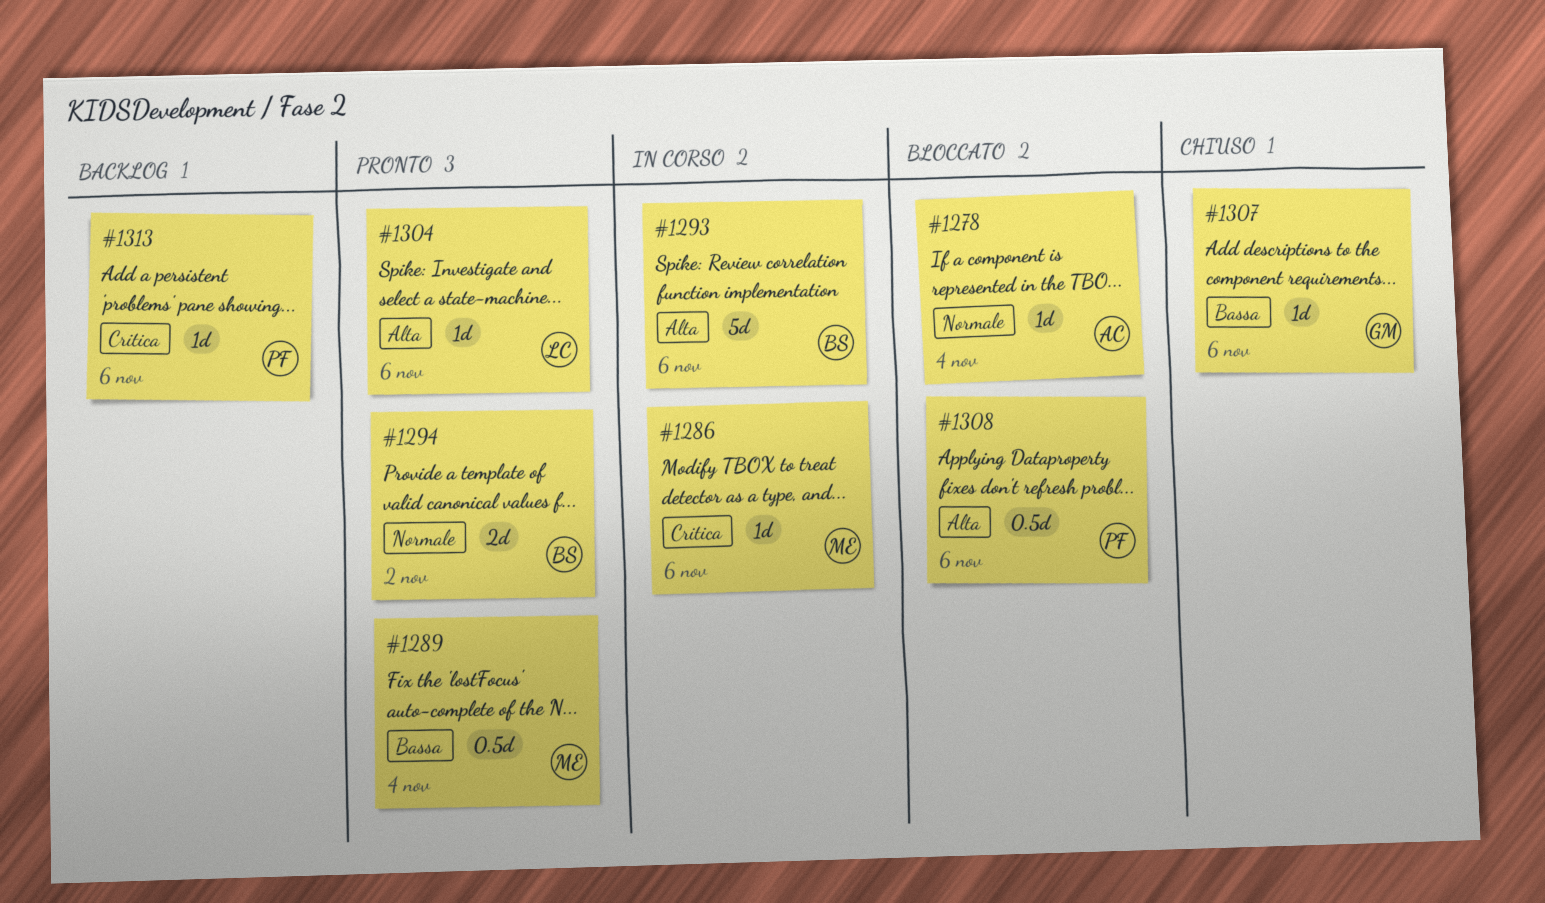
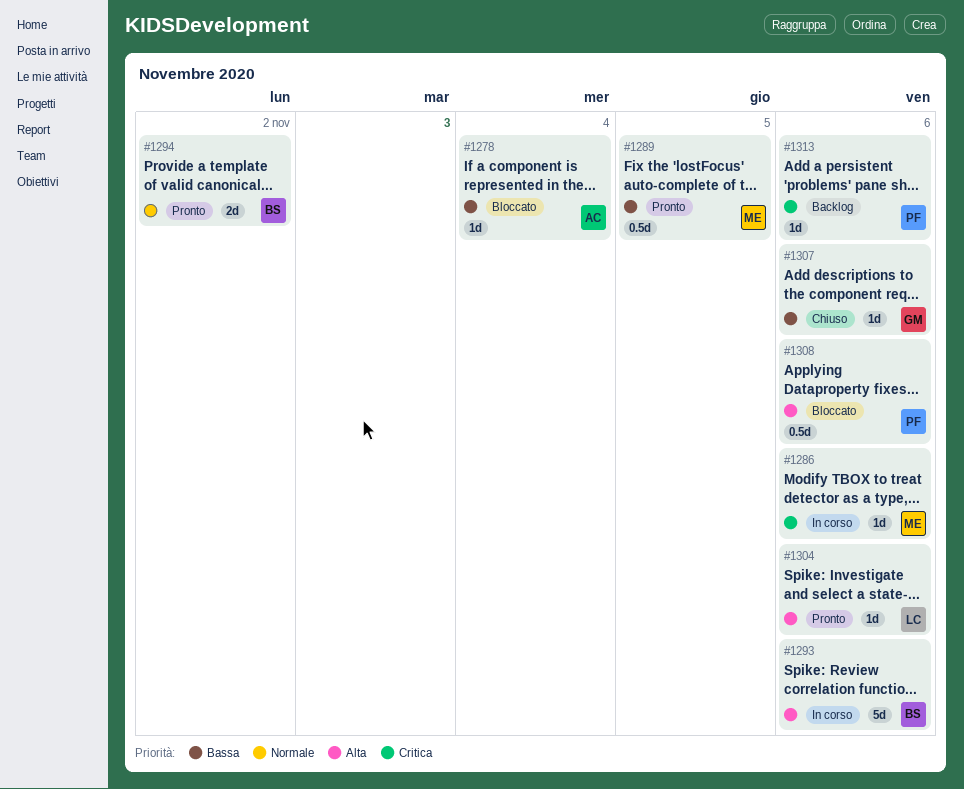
#1278, priority: Normale -> Bassa
#1289, due: Nov 4 -> Nov 5

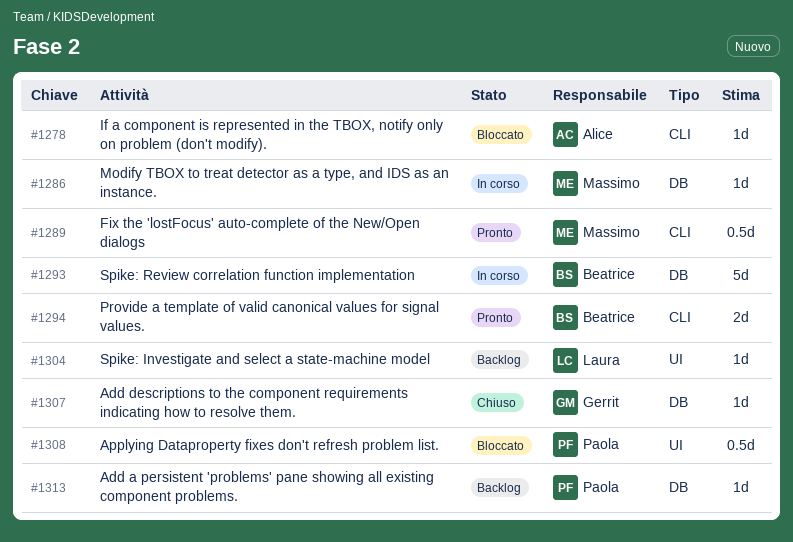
#1304, status: Pronto -> Backlog

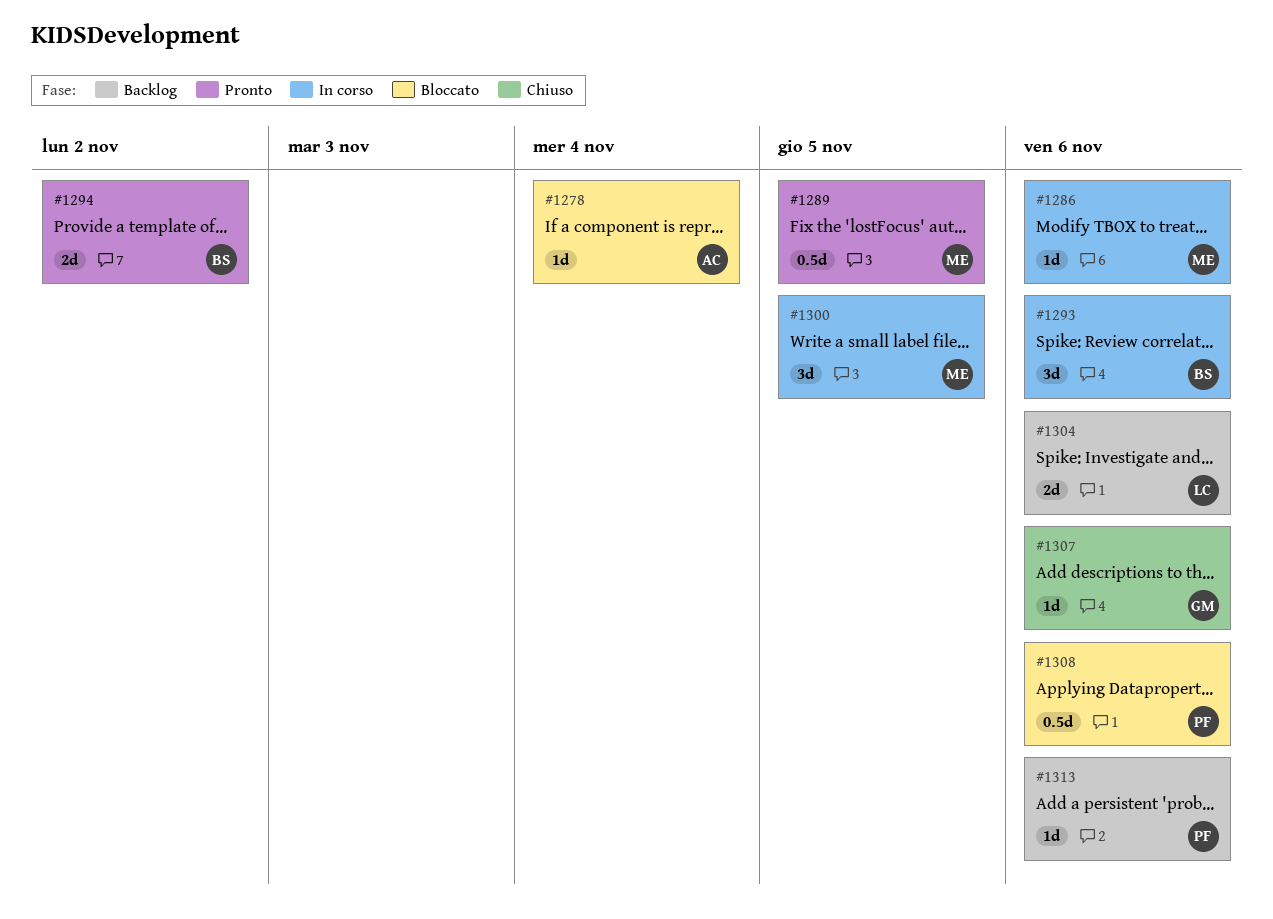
#1293, estimate: 5d -> 3d
#1300: none -> present
#1304, estimate: 1d -> 2d

